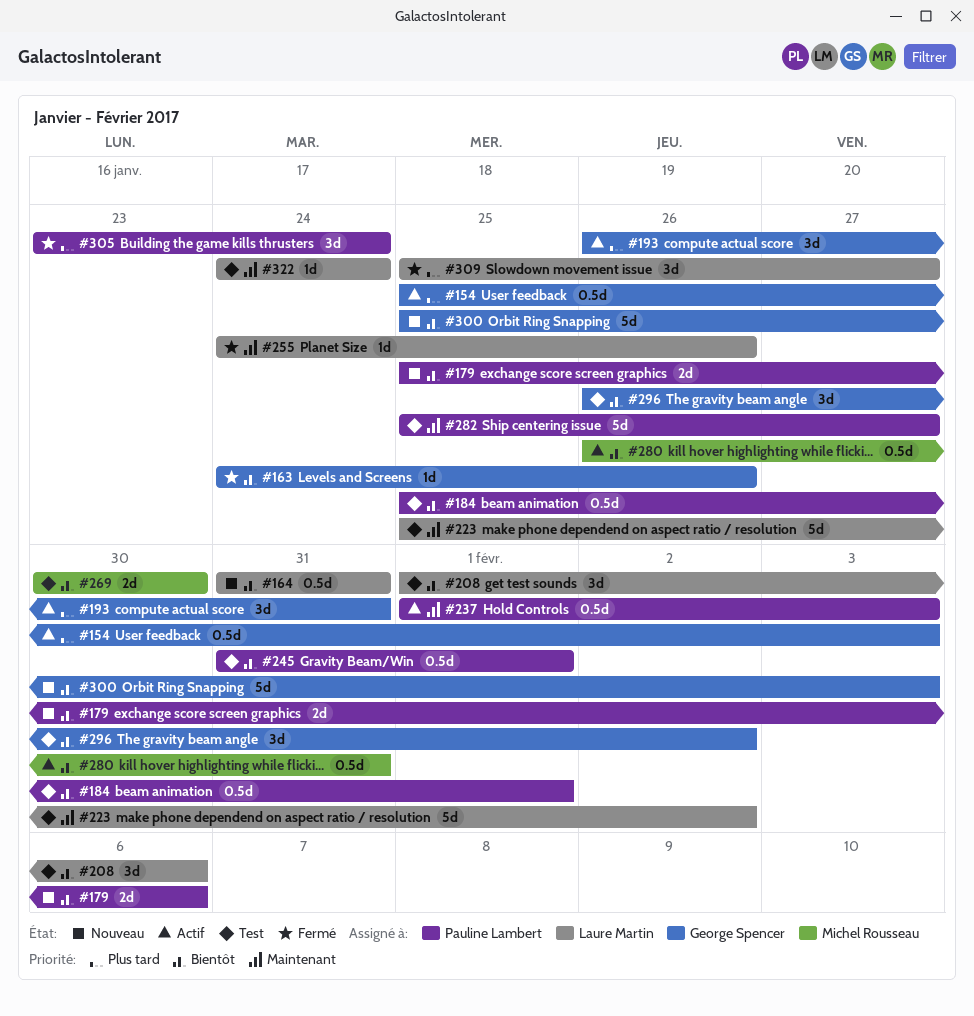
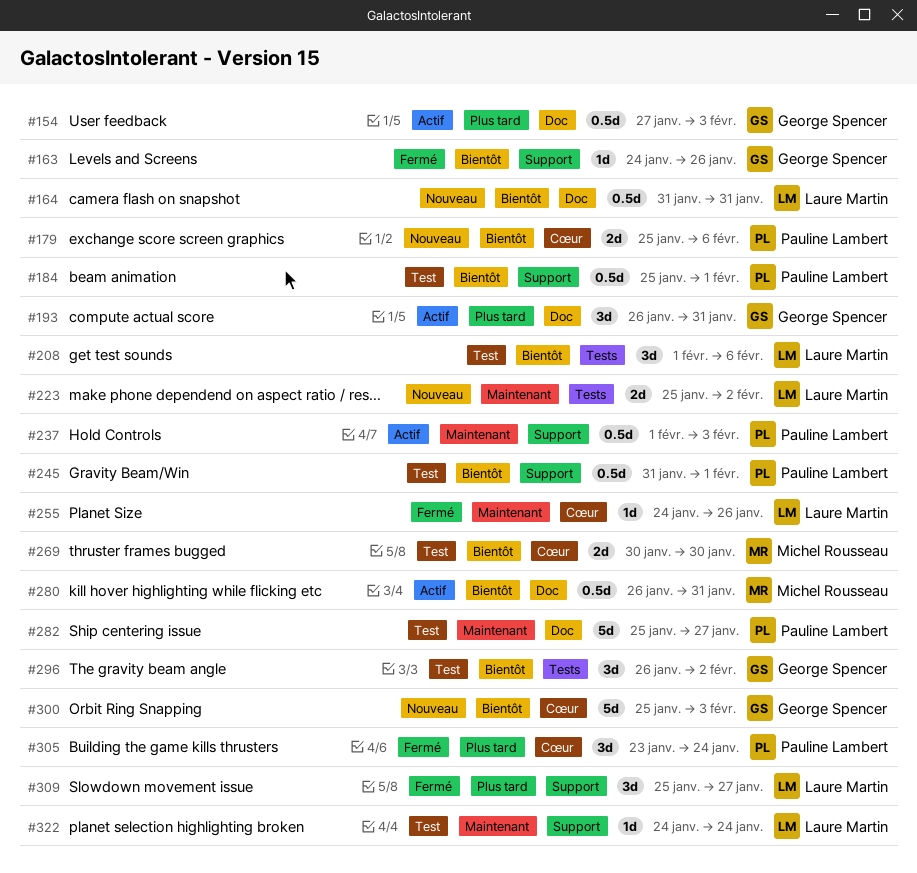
#154, start: Jan 25 -> Jan 27
#223, status: Test -> Nouveau
#223, estimate: 5d -> 2d

